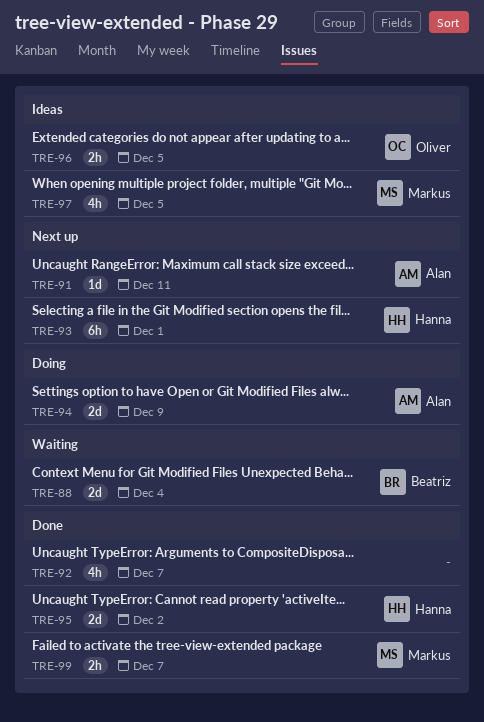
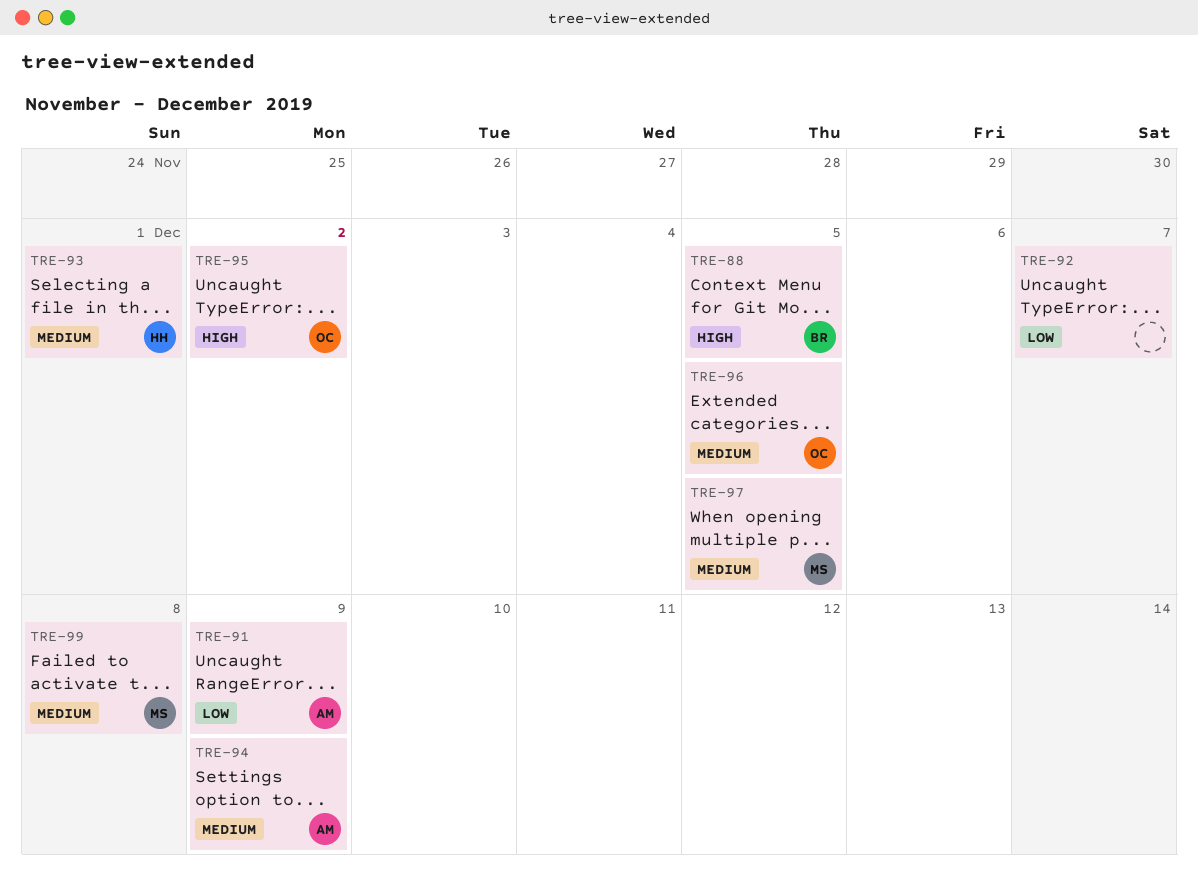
TRE-88, due: Dec 4 -> Dec 5
TRE-91, due: Dec 11 -> Dec 9
TRE-95, owner: Hanna -> Oliver
TRE-99, due: Dec 7 -> Dec 8

